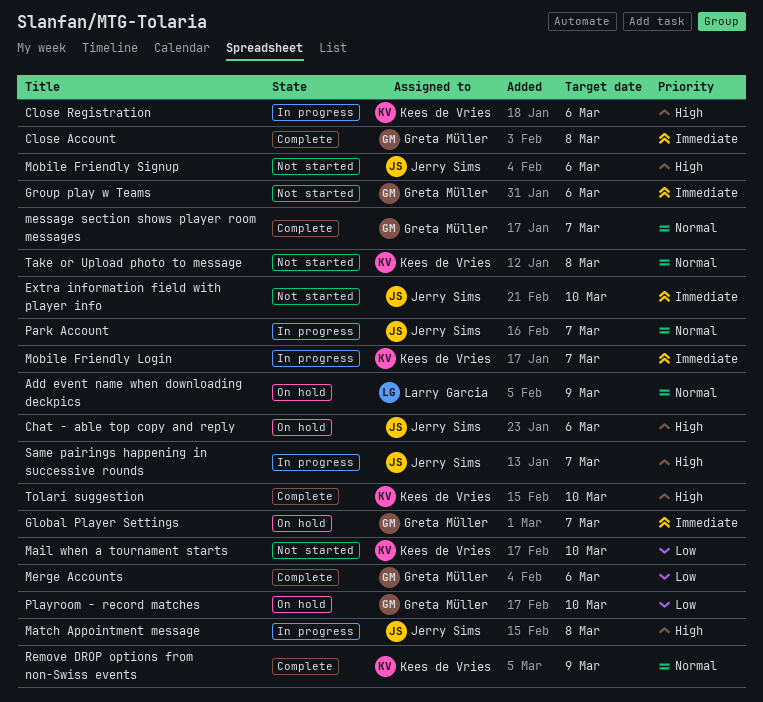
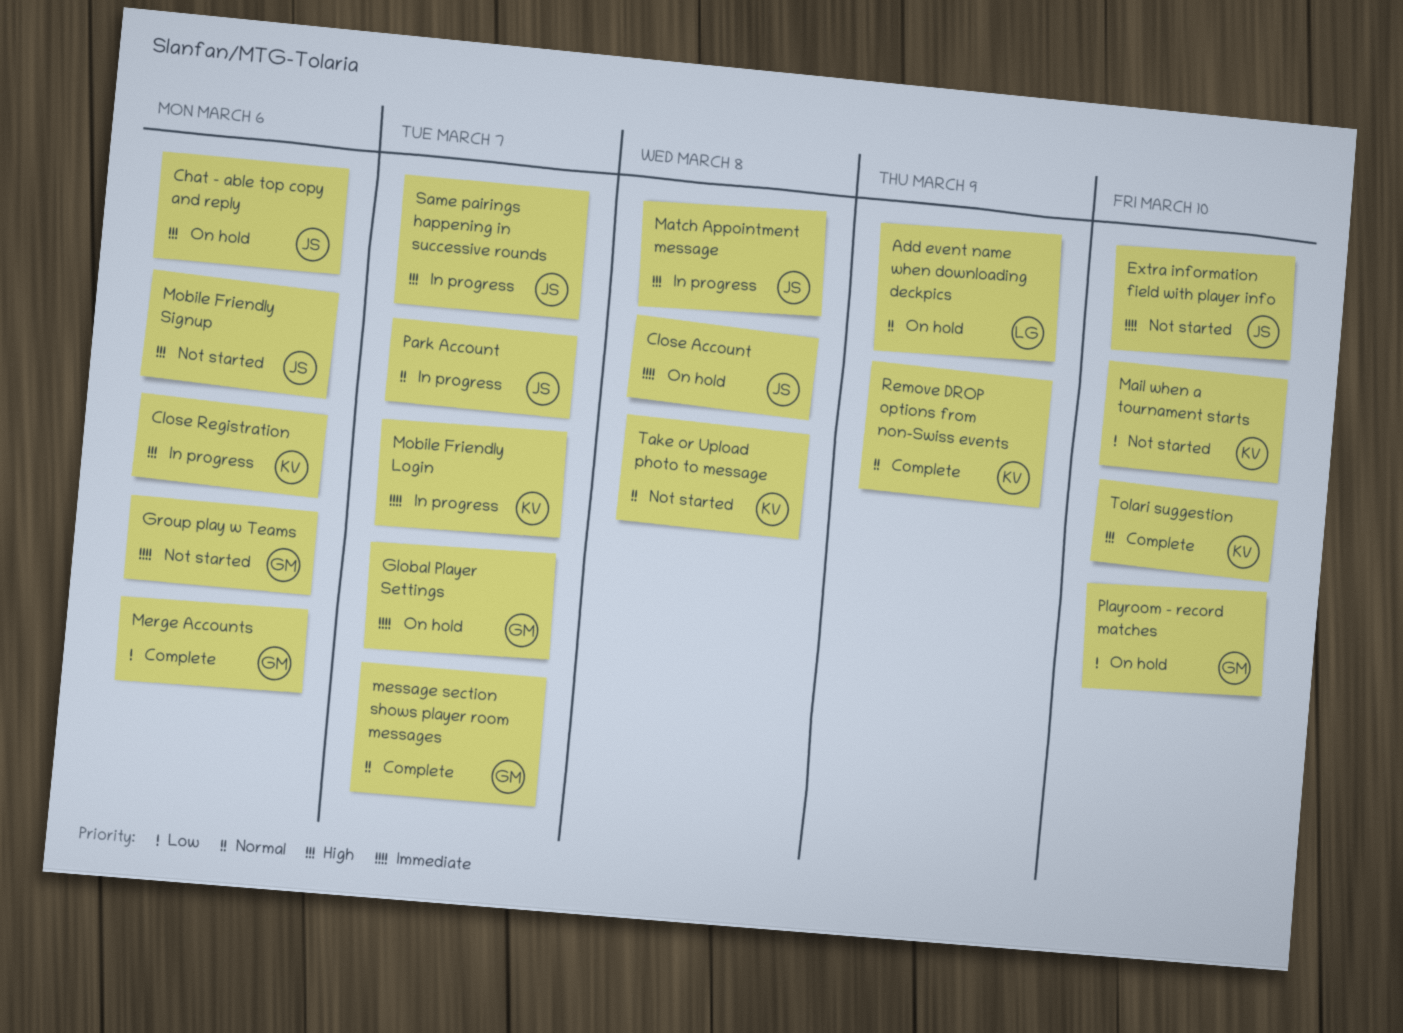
Close Account, status: Complete -> On hold
Close Account, owner: Greta Müller -> Jerry Sims

